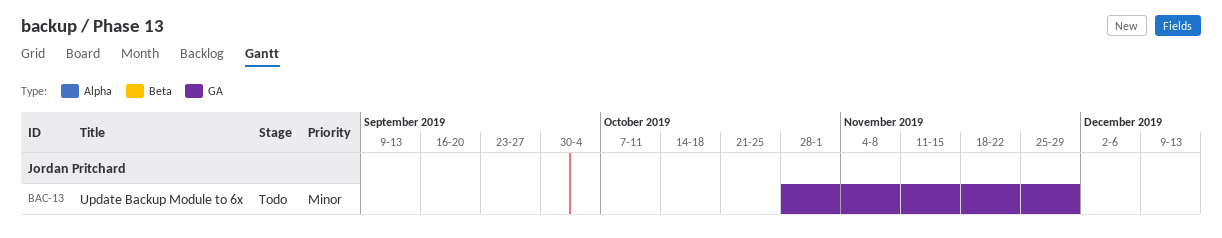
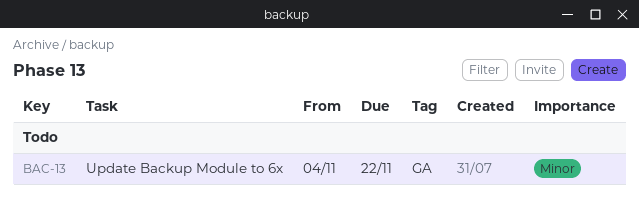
BAC-13, start: Oct 28 -> Nov 4
BAC-13, due: Nov 29 -> Nov 22

